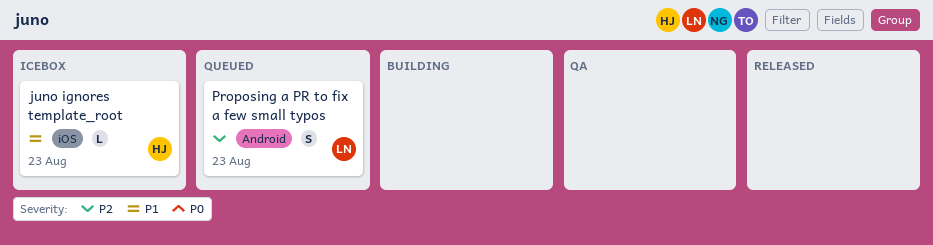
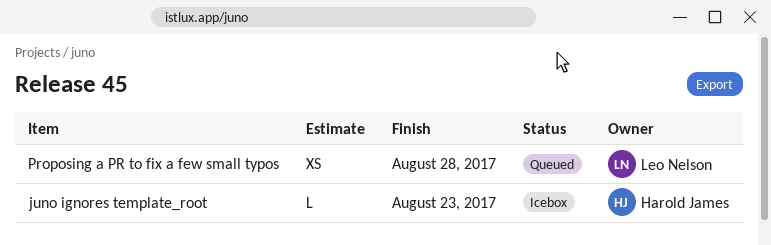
Proposing a PR to fix a few small typos, estimate: S -> XS
Proposing a PR to fix a few small typos, due: Aug 23 -> Aug 28

